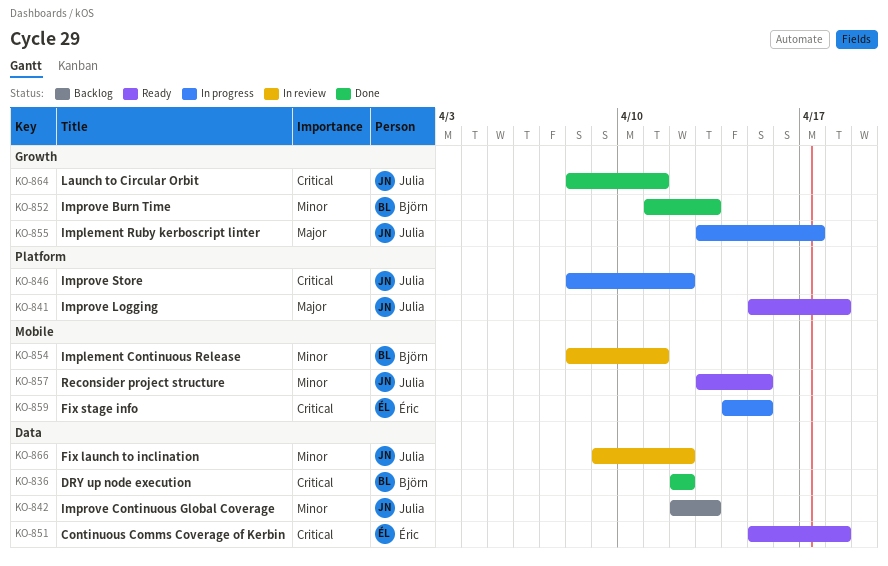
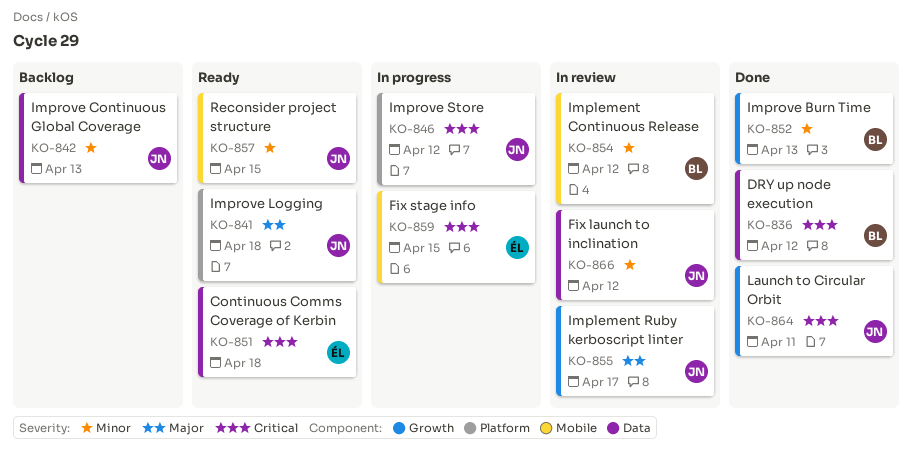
KO-854, due: Apr 11 -> Apr 12
KO-855, status: In progress -> In review

